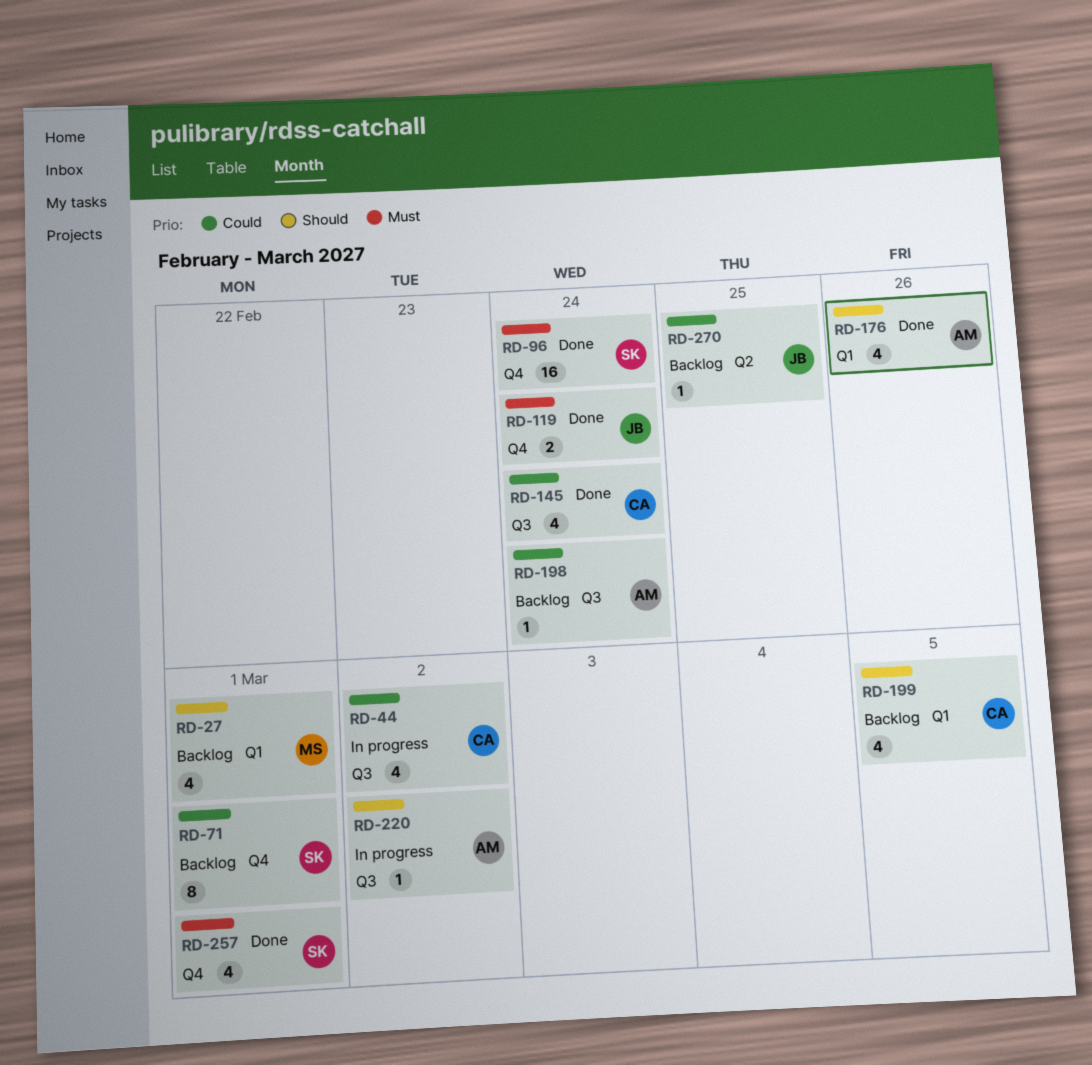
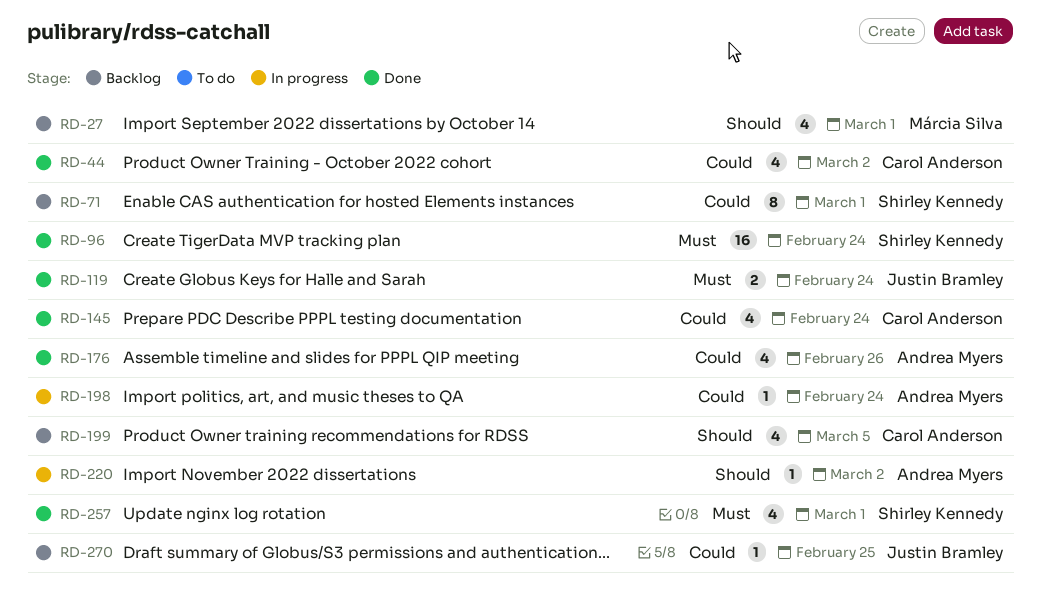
RD-44, status: In progress -> Done
RD-176, priority: Should -> Could
RD-198, status: Backlog -> In progress

